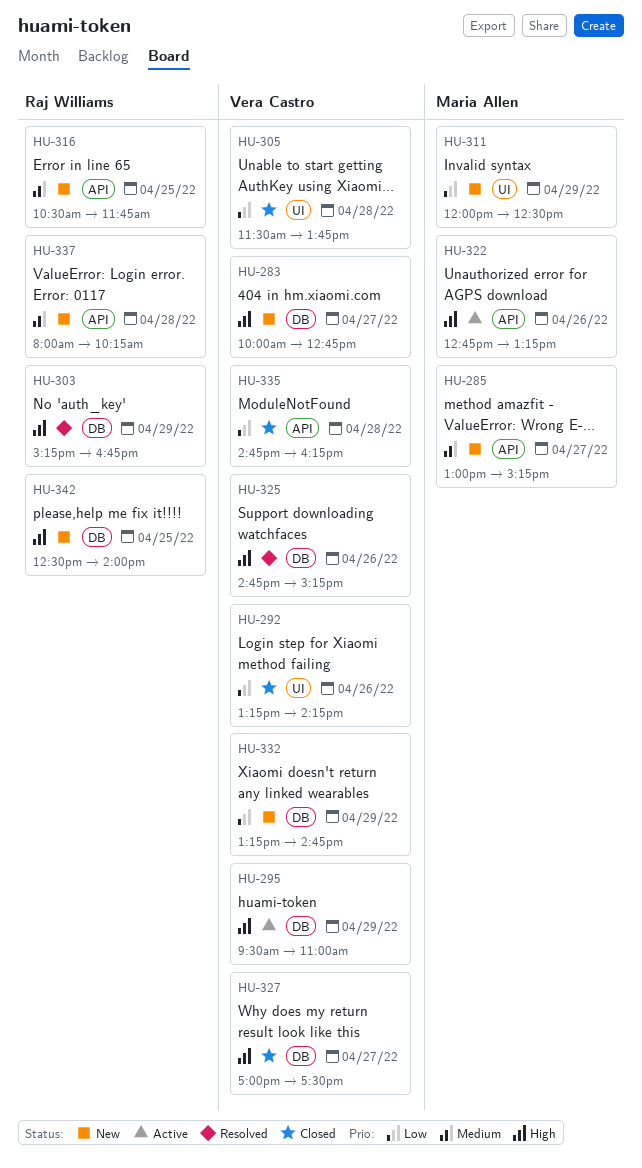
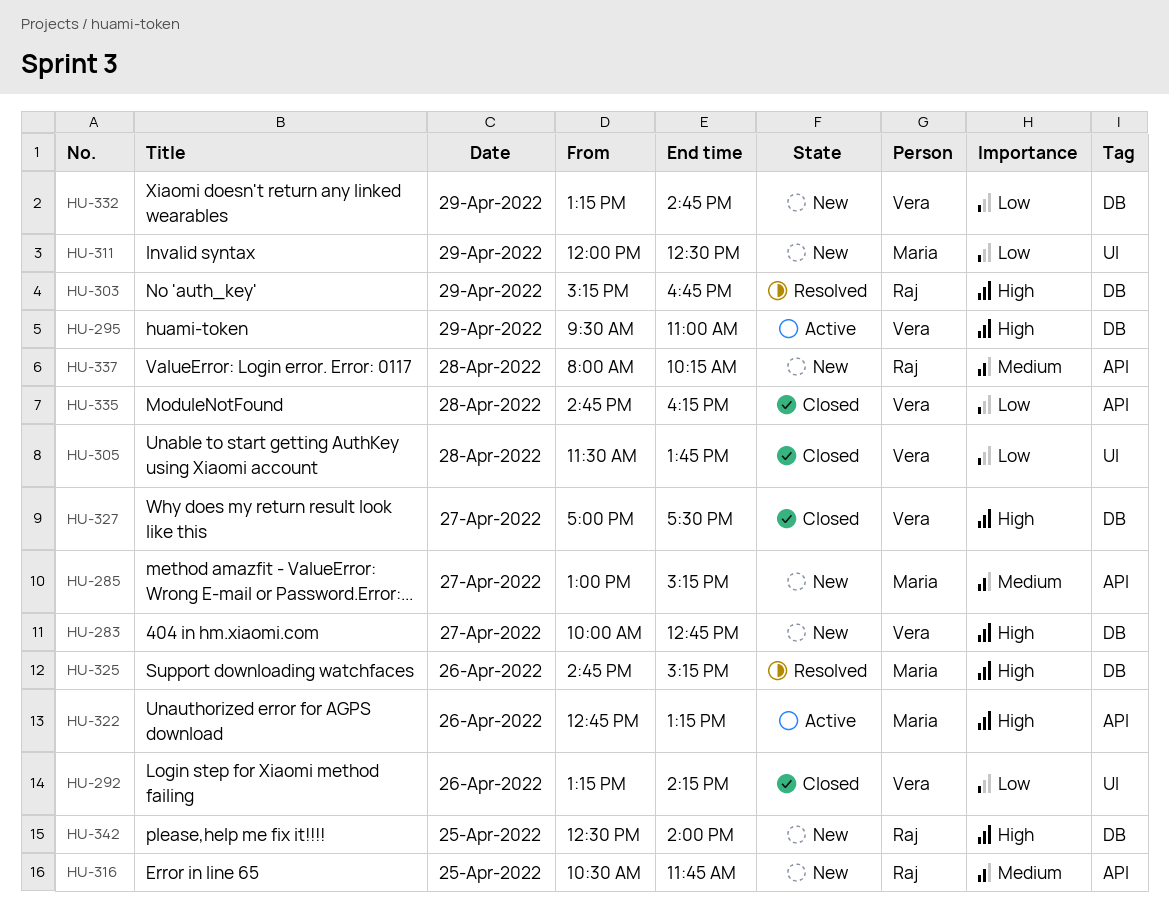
HU-325, owner: Vera Castro -> Maria Allen

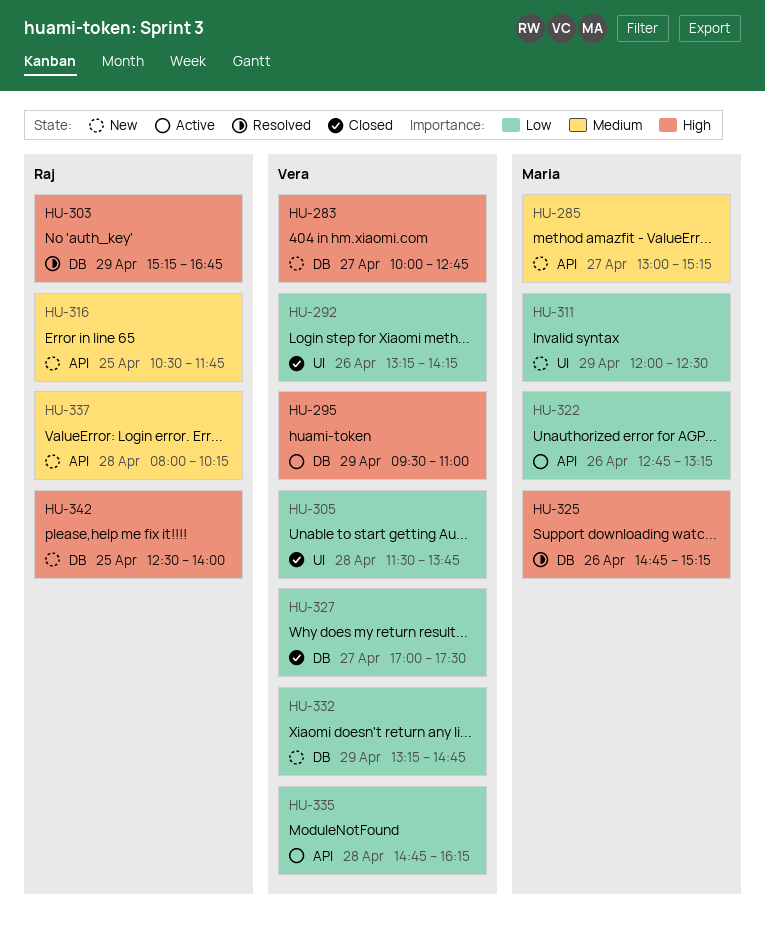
HU-322, priority: High -> Low
HU-327, priority: High -> Low
HU-335, status: Closed -> Active

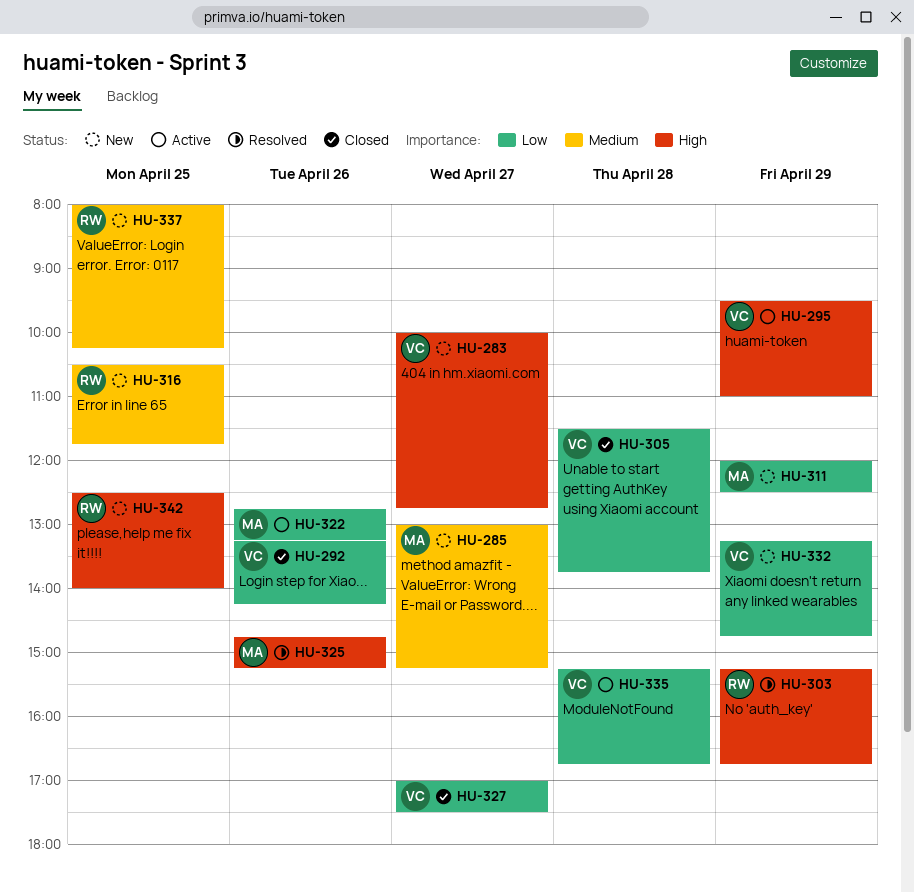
HU-335, begins: 14:45 -> 15:15
HU-335, ends: 16:15 -> 16:45
HU-337, day: Apr 28 -> Apr 25

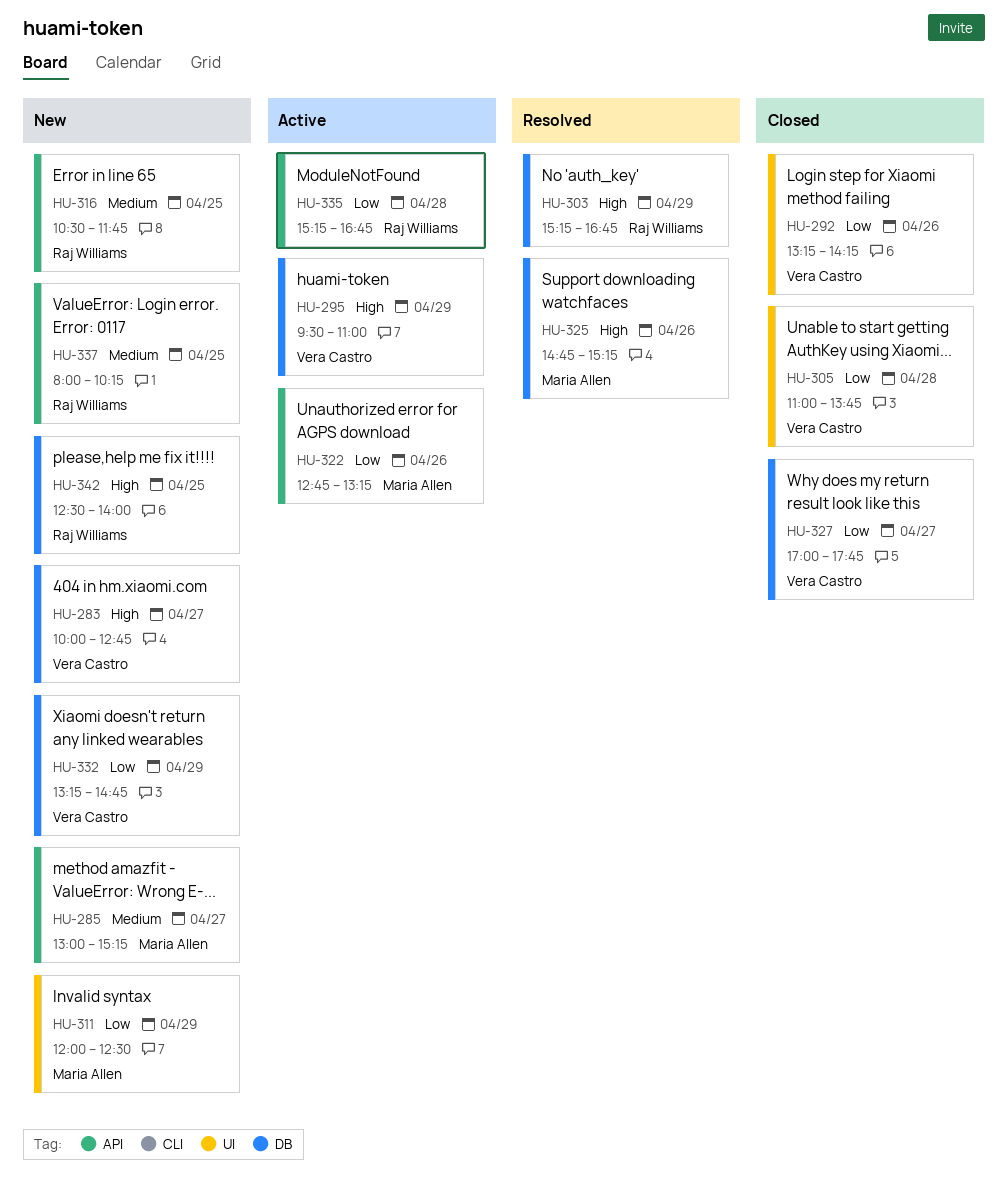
HU-305, begins: 11:30 -> 11:00
HU-327, ends: 17:30 -> 17:45
HU-335, owner: Vera Castro -> Raj Williams

